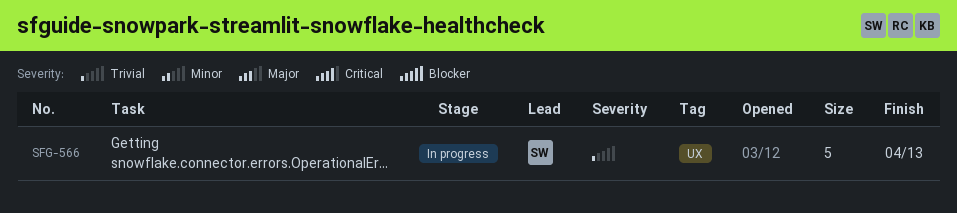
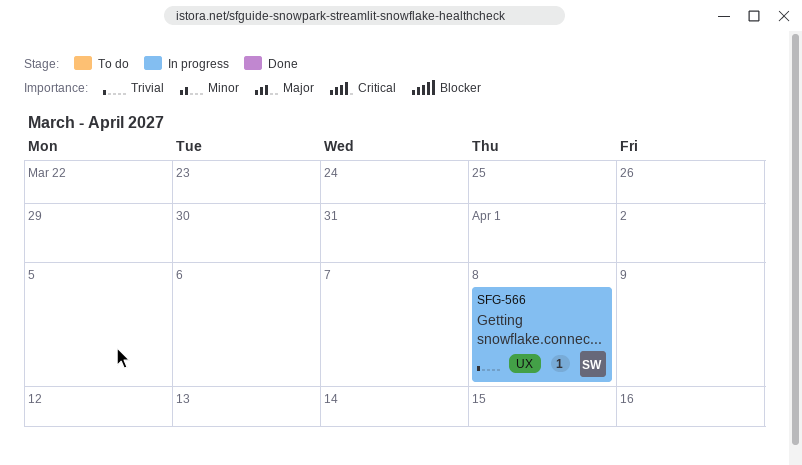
SFG-566, estimate: 5 -> 1
SFG-566, due: Apr 13 -> Apr 8

